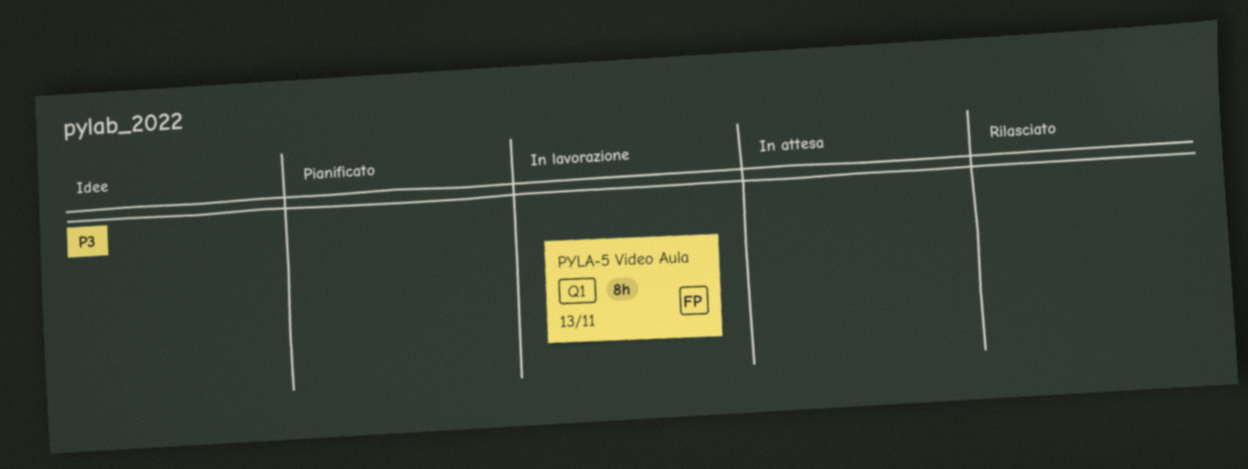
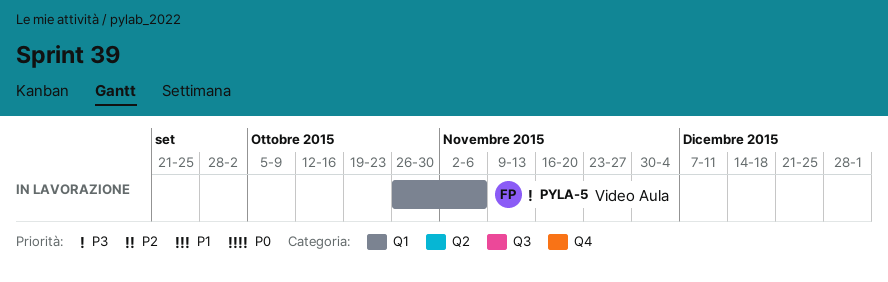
PYLA-5, due: Nov 13 -> Nov 6

